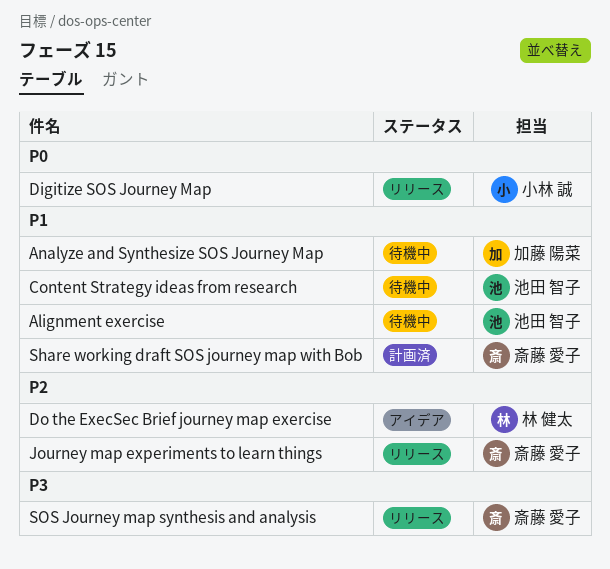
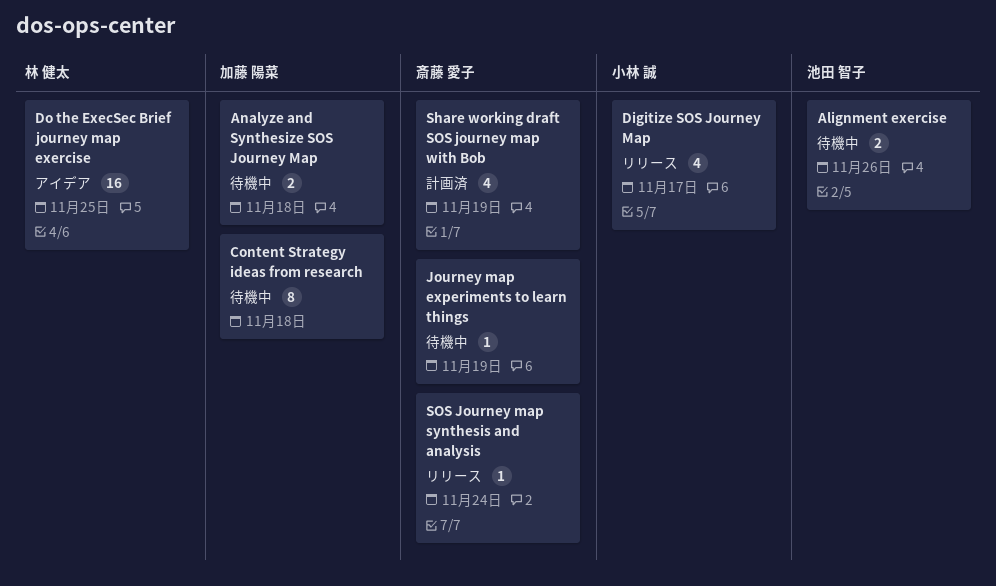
Content Strategy ideas from research, owner: 池田 智子 -> 加藤 陽菜
Journey map experiments to learn things, status: リリース -> 待機中

